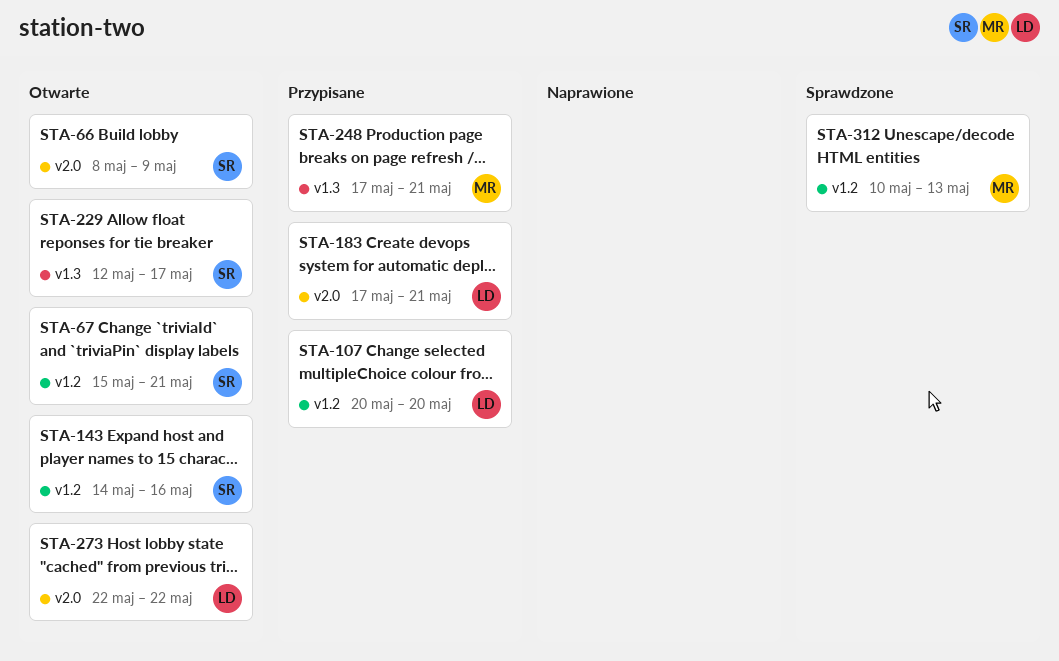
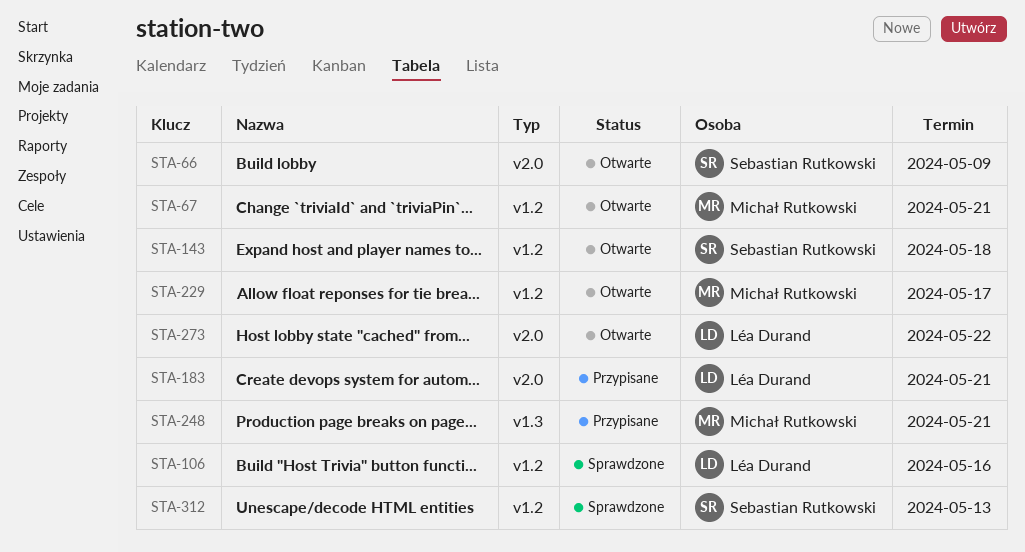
STA-67, owner: Sebastian Rutkowski -> Michał Rutkowski
STA-106: none -> present
STA-107: present -> none
STA-143, due: May 16 -> May 18
STA-229, owner: Sebastian Rutkowski -> Michał Rutkowski
STA-229, label: v1.3 -> v1.2
STA-312, owner: Michał Rutkowski -> Sebastian Rutkowski

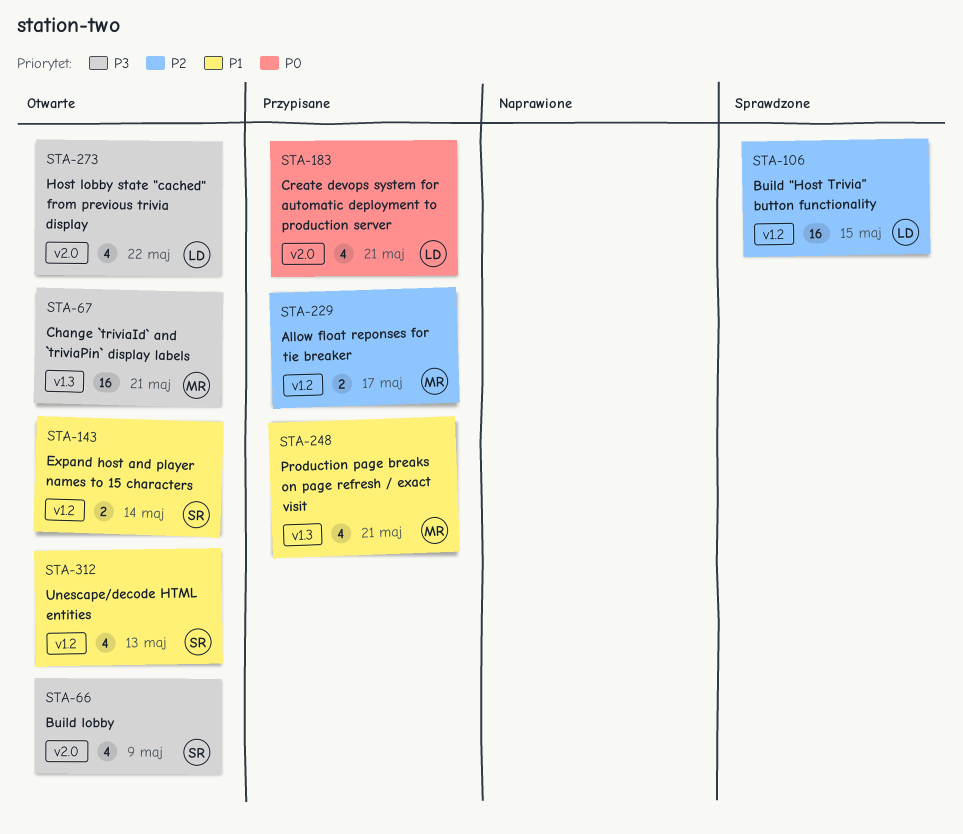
STA-67, label: v1.2 -> v1.3
STA-106, due: May 16 -> May 15
STA-143, due: May 18 -> May 14
STA-229, status: Otwarte -> Przypisane
STA-312, status: Sprawdzone -> Otwarte

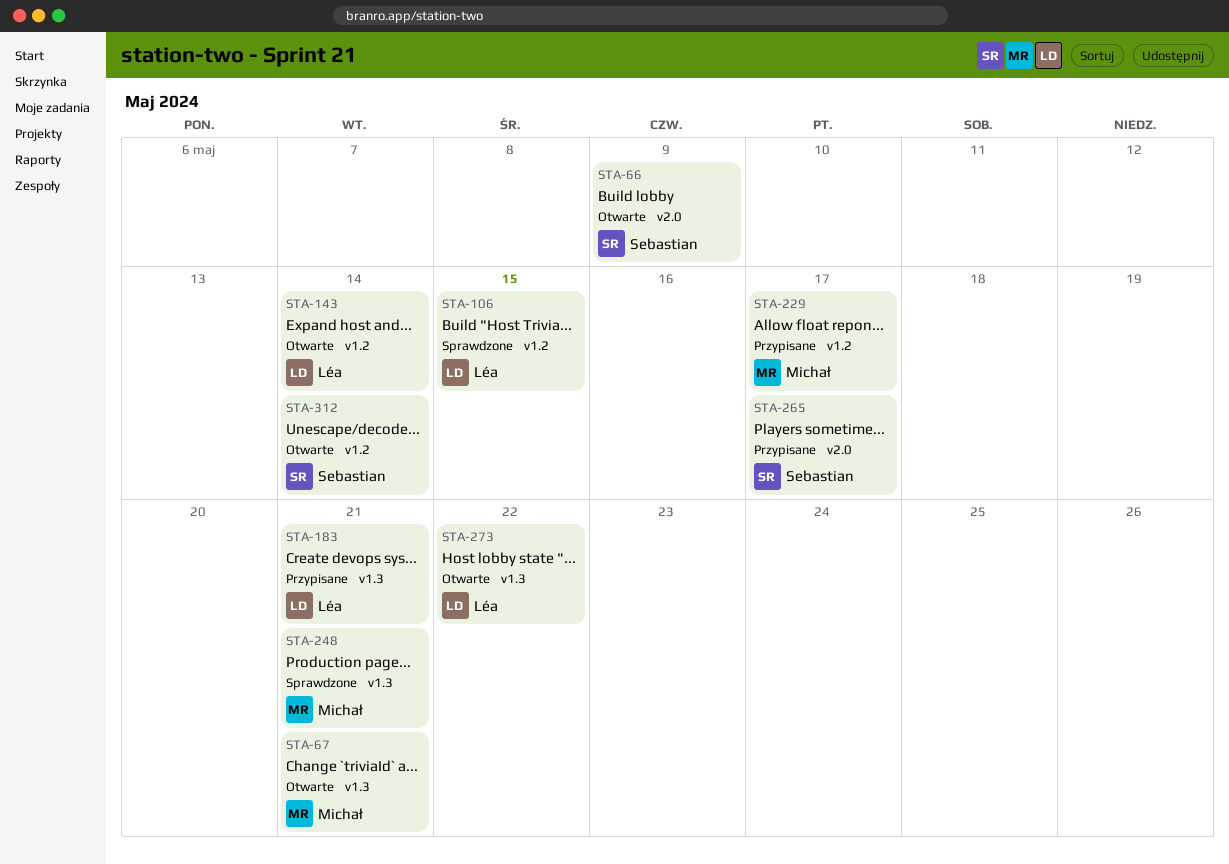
STA-143, owner: Sebastian -> Léa
STA-183, label: v2.0 -> v1.3
STA-248, status: Przypisane -> Sprawdzone
STA-265: none -> present
STA-273, label: v2.0 -> v1.3
STA-312, due: May 13 -> May 14

